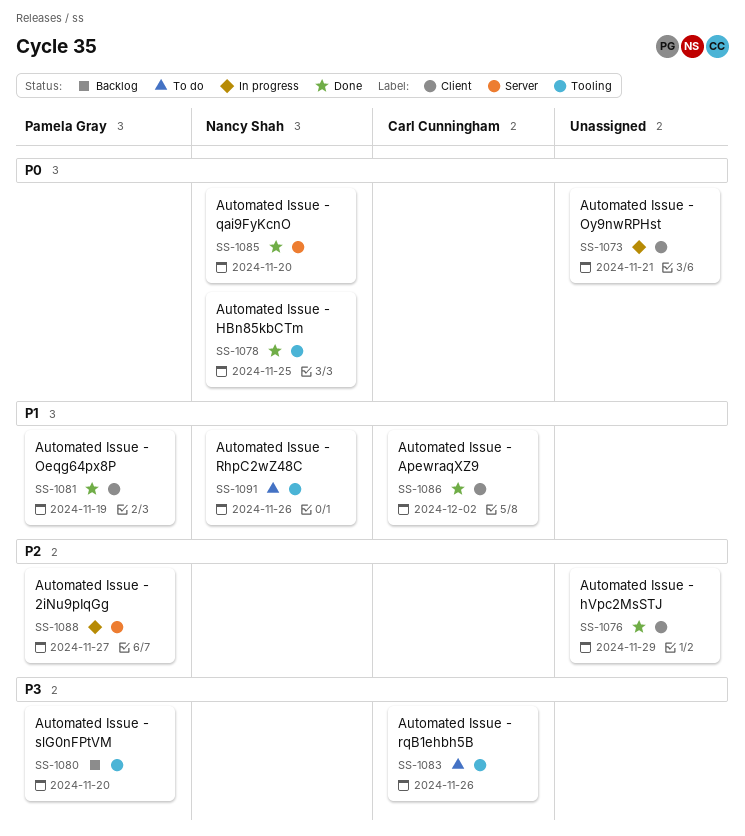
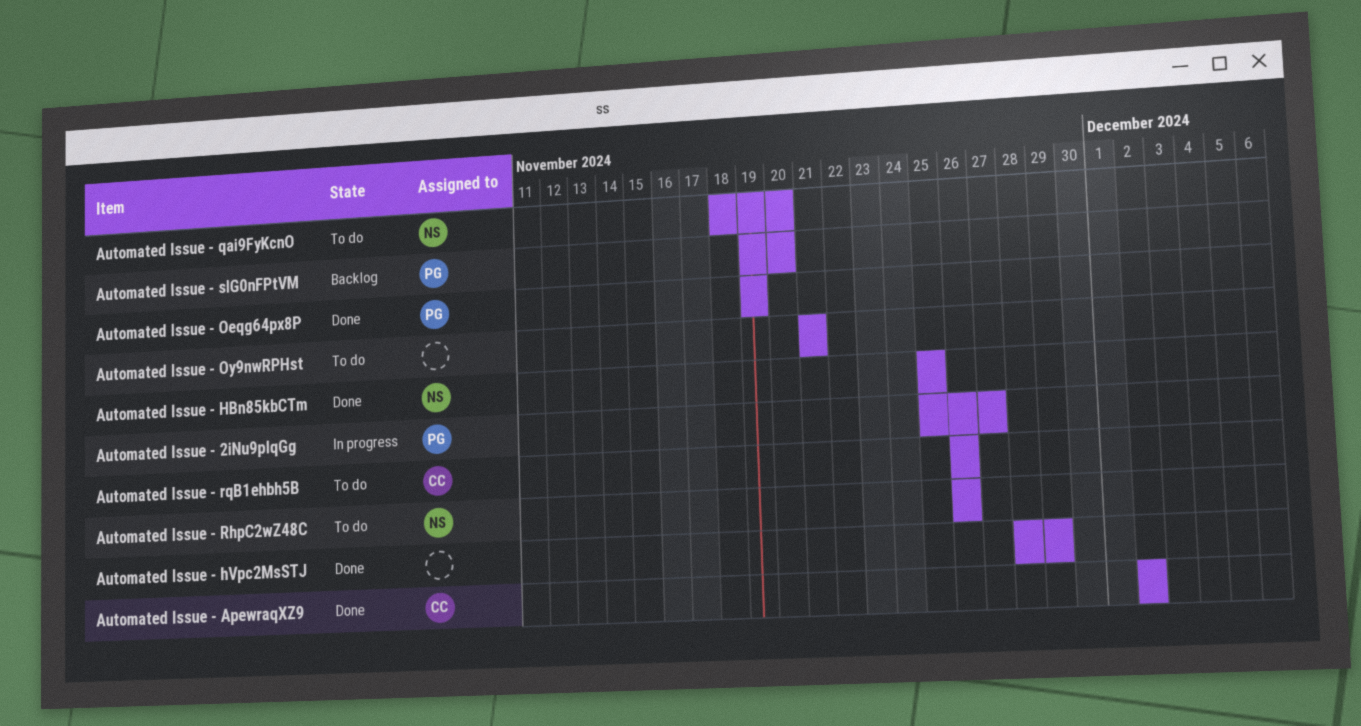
Automated Issue - Oy9nwRPHst, status: In progress -> To do
Automated Issue - qai9FyKcnO, status: Done -> To do

